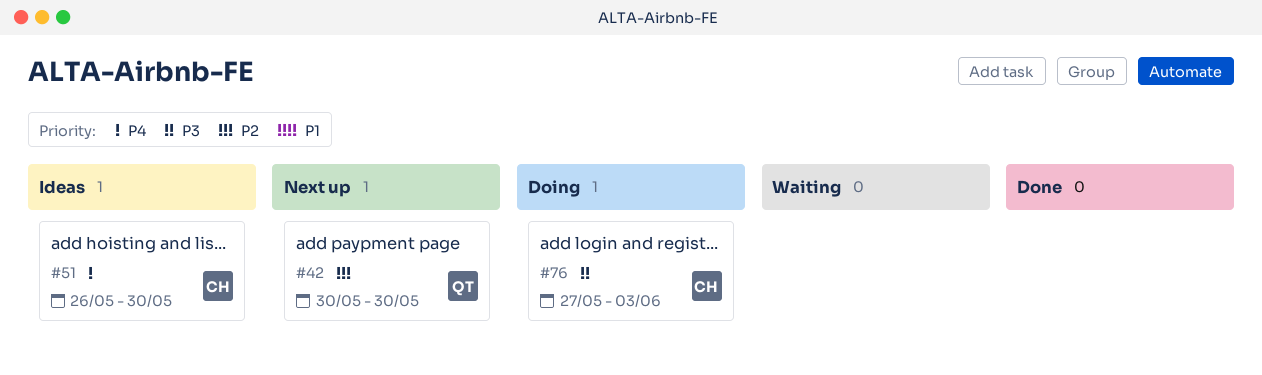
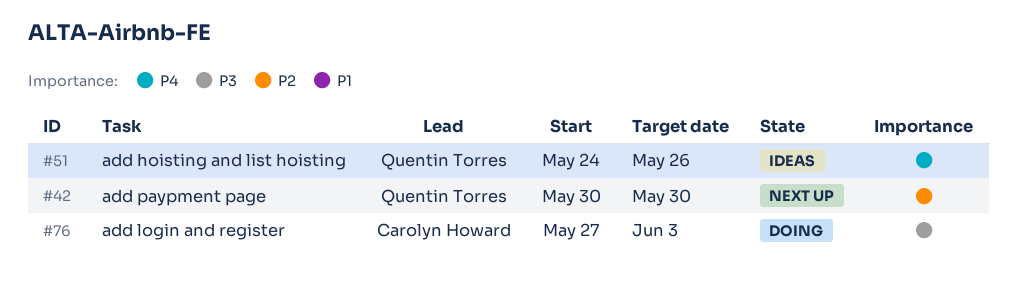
#51, owner: Carolyn Howard -> Quentin Torres
#51, start: May 26 -> May 24
#51, due: May 30 -> May 26

